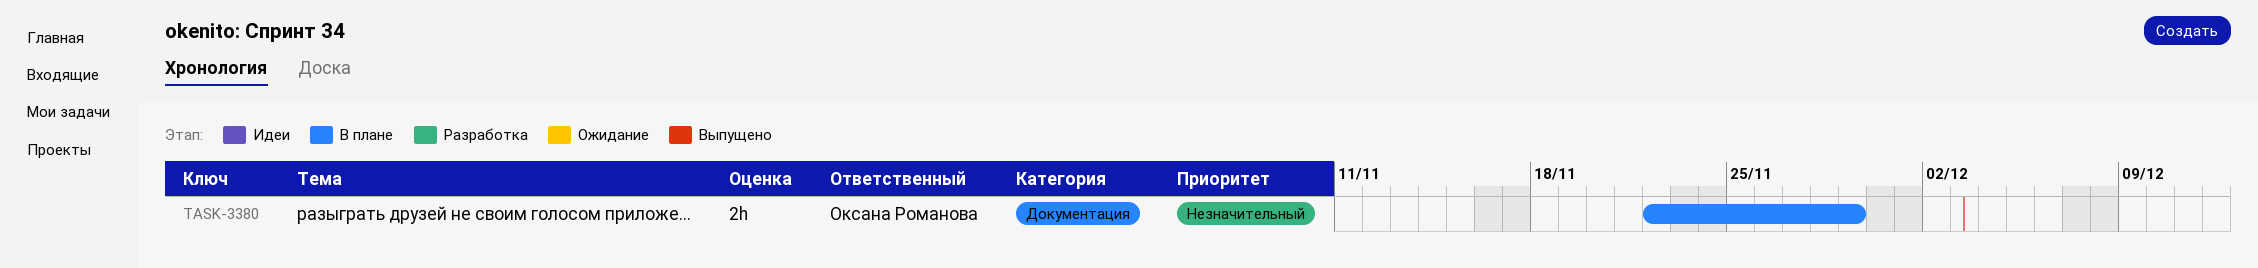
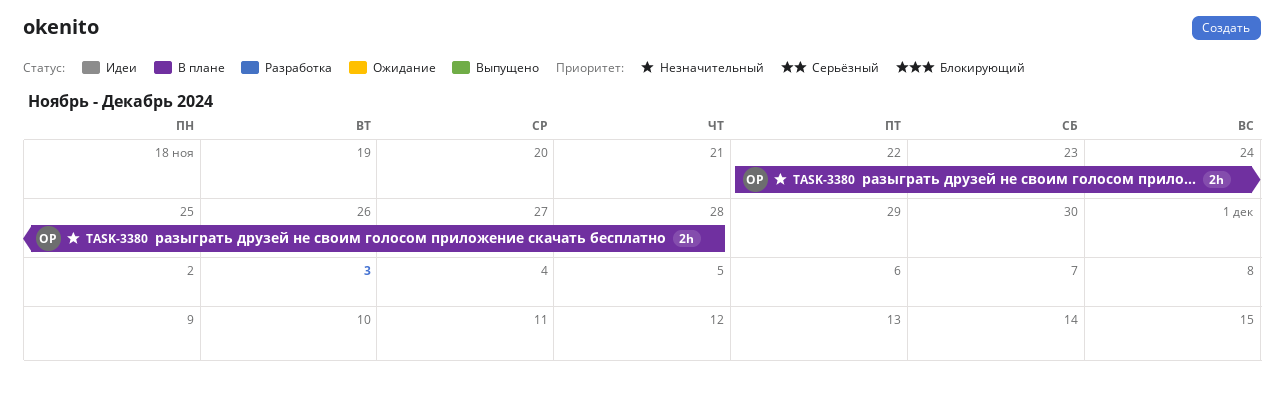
TASK-3380, due: Nov 29 -> Nov 28

